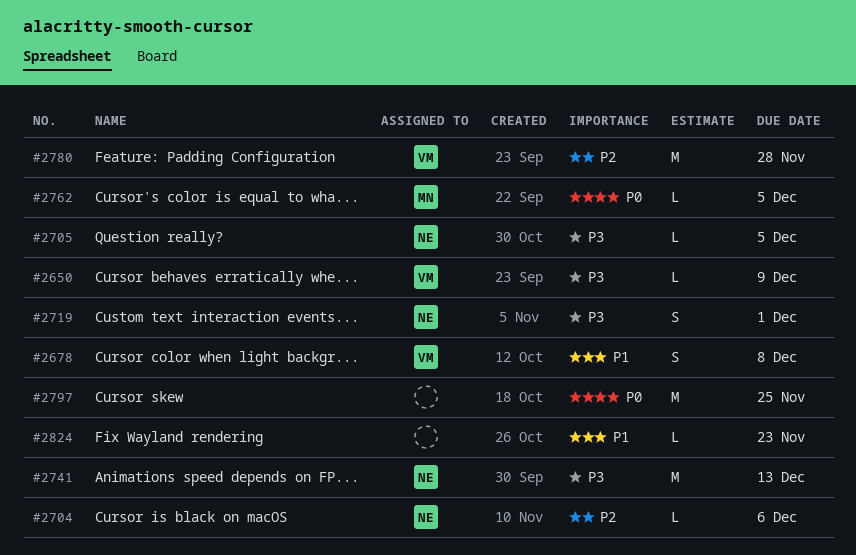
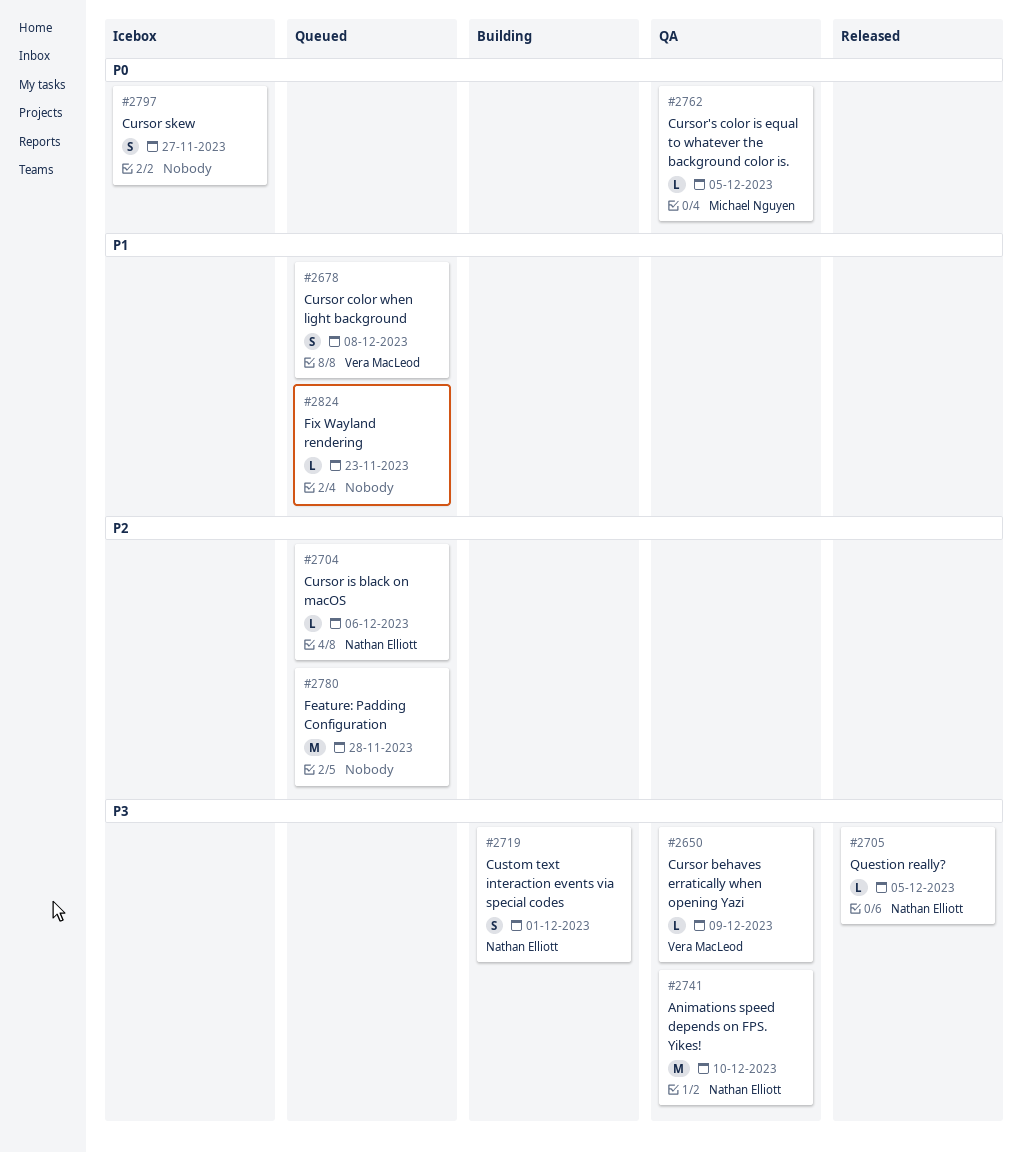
#2741, due: Dec 13 -> Dec 10
#2780, owner: Vera MacLeod -> none
#2797, estimate: M -> S
#2797, due: Nov 25 -> Nov 27

